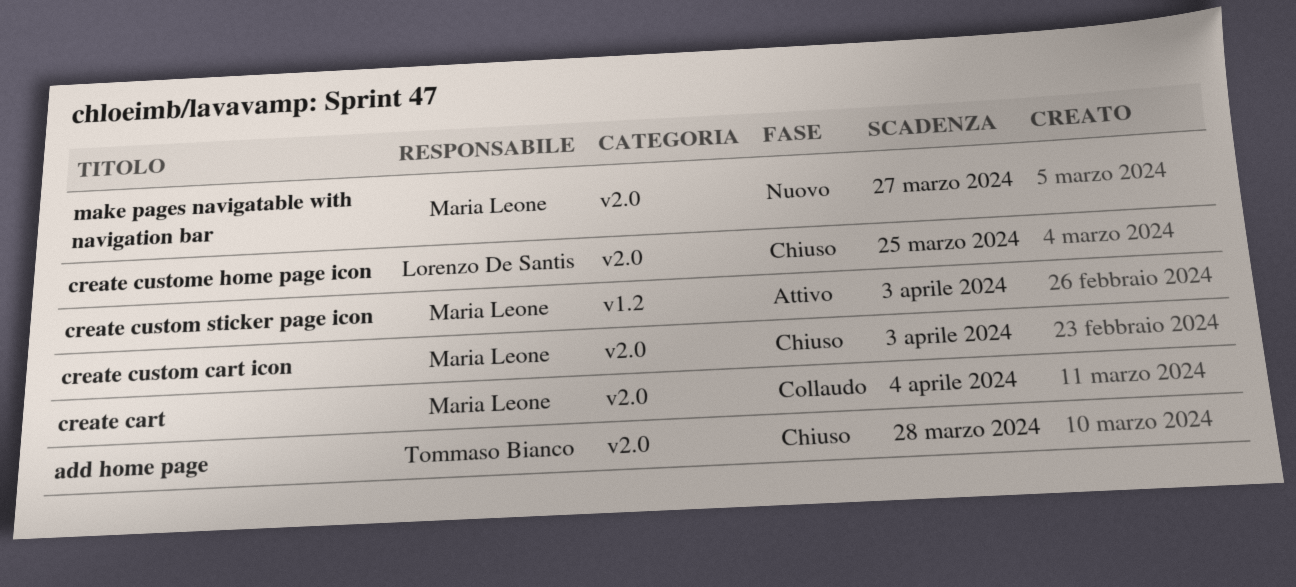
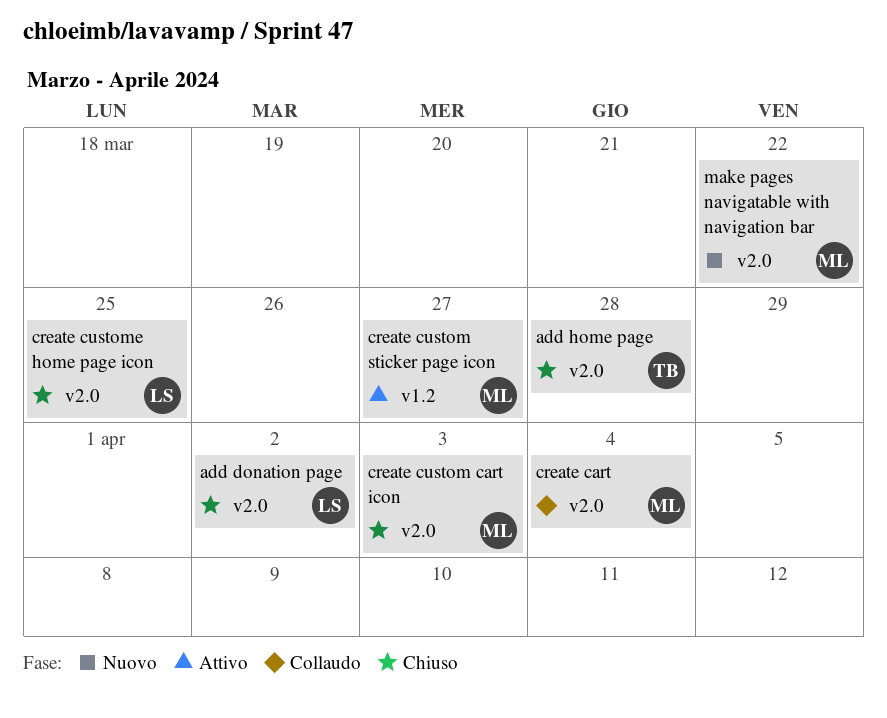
add donation page: none -> present
create custom sticker page icon, due: Apr 3 -> Mar 27
make pages navigatable with navigation bar, due: Mar 27 -> Mar 22

